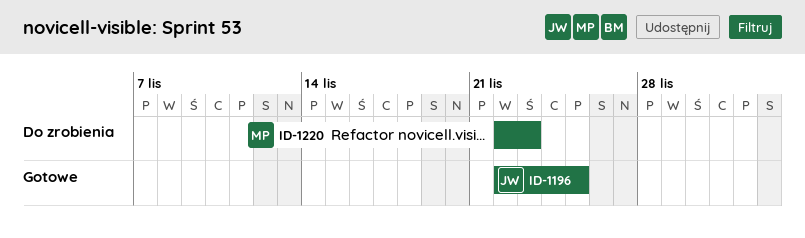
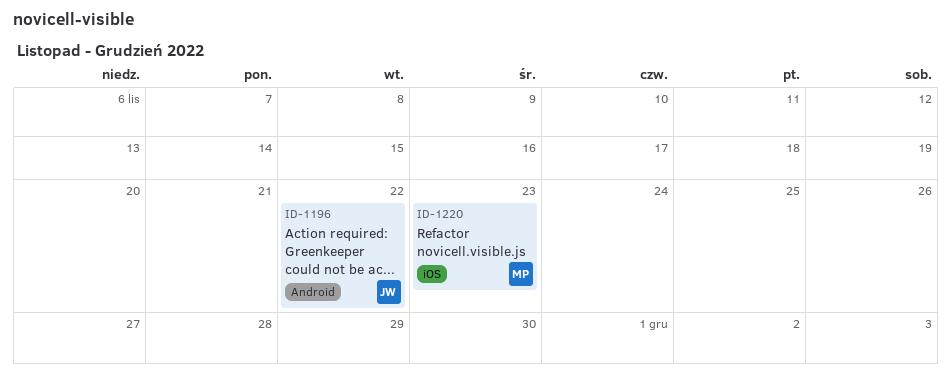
ID-1196, due: Nov 25 -> Nov 22

